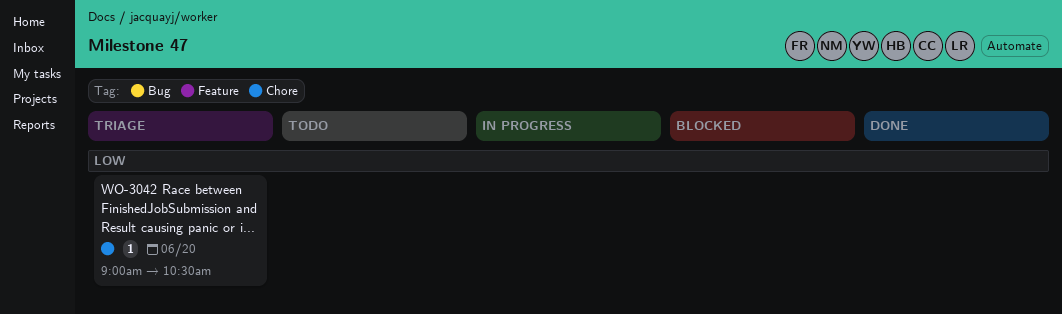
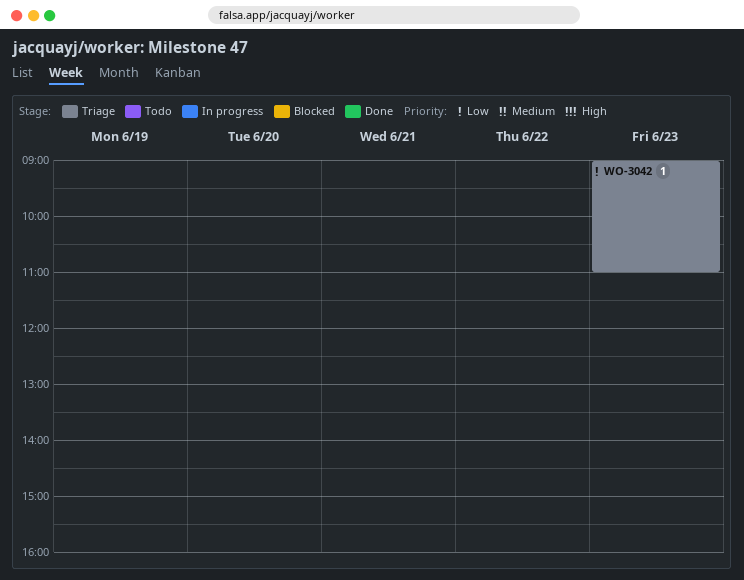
WO-3042, day: Jun 20 -> Jun 23
WO-3042, ends: 10:30 -> 11:00

